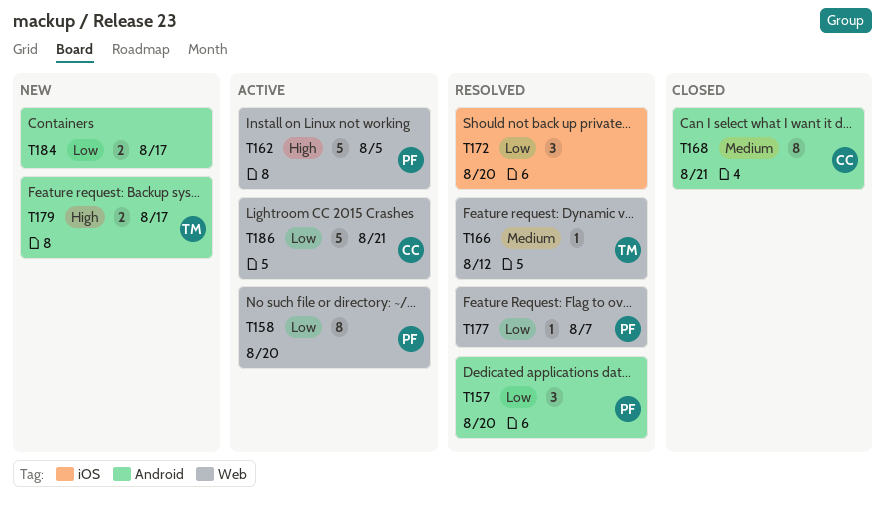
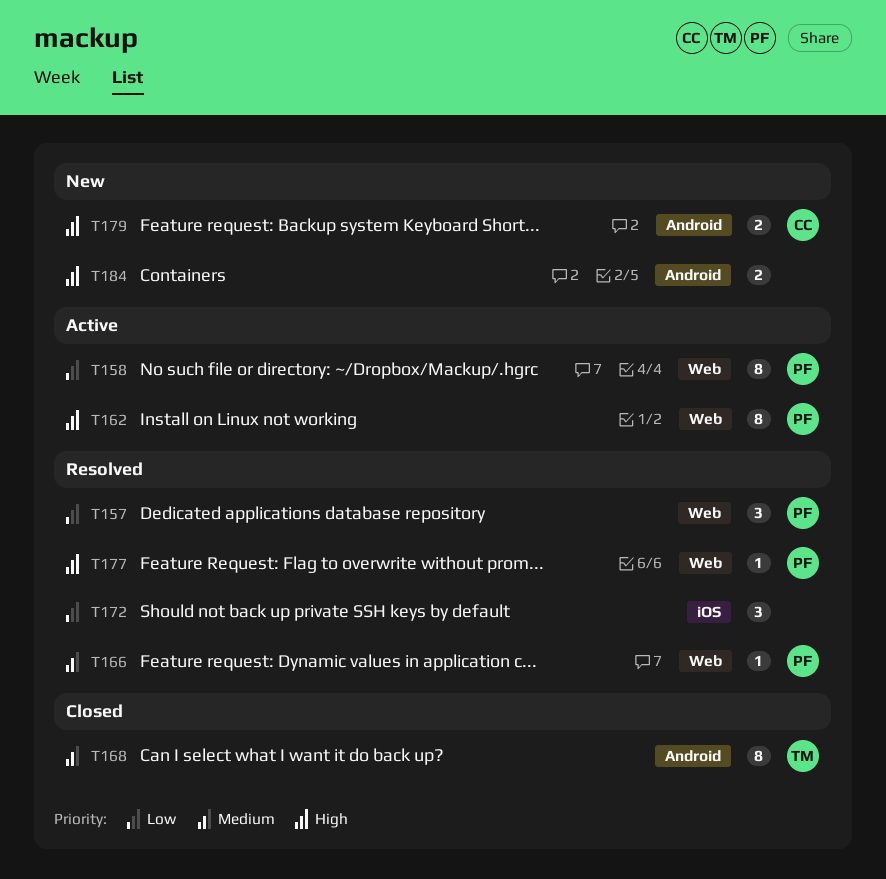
T157, label: Android -> Web
T162, estimate: 5 -> 8
T166, owner: TM -> PF
T168, owner: CC -> TM
T177, priority: Low -> High
T179, owner: TM -> CC
T184, priority: Low -> High
T186: present -> none

